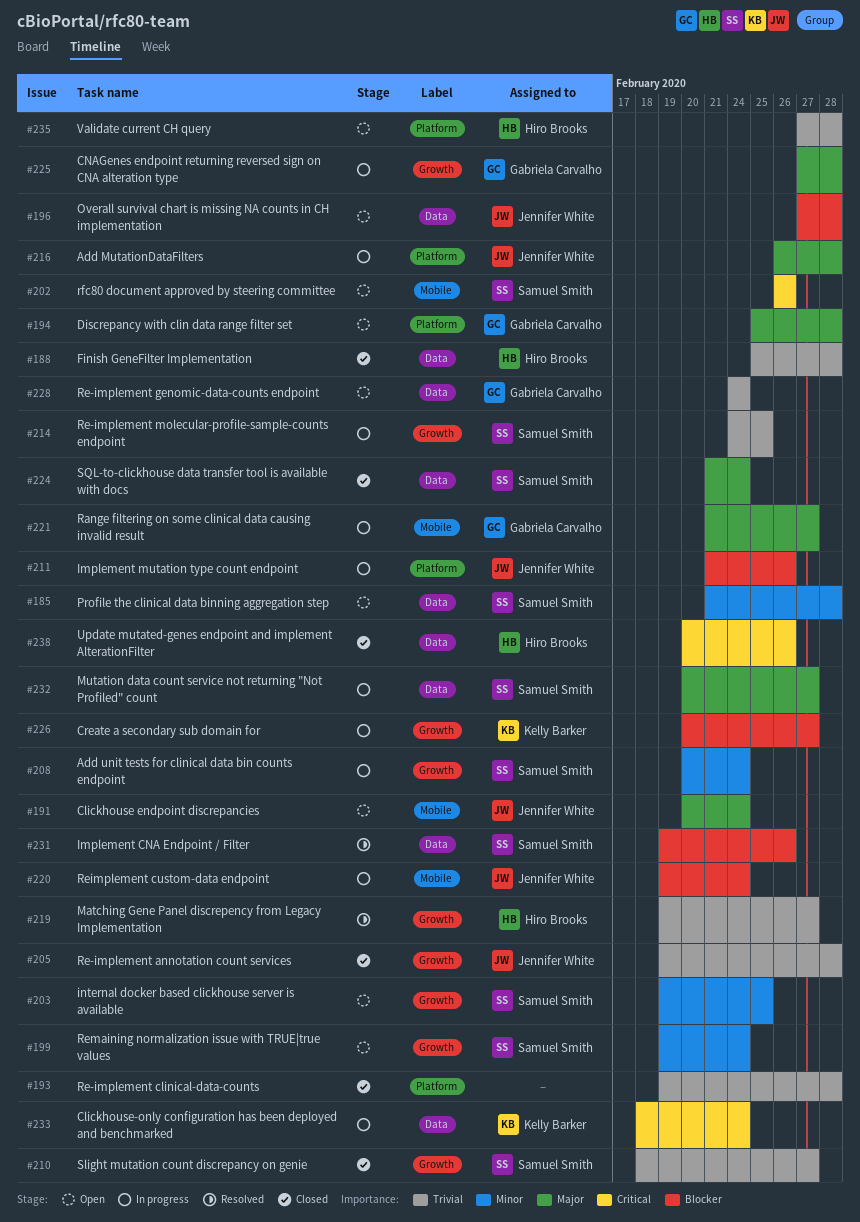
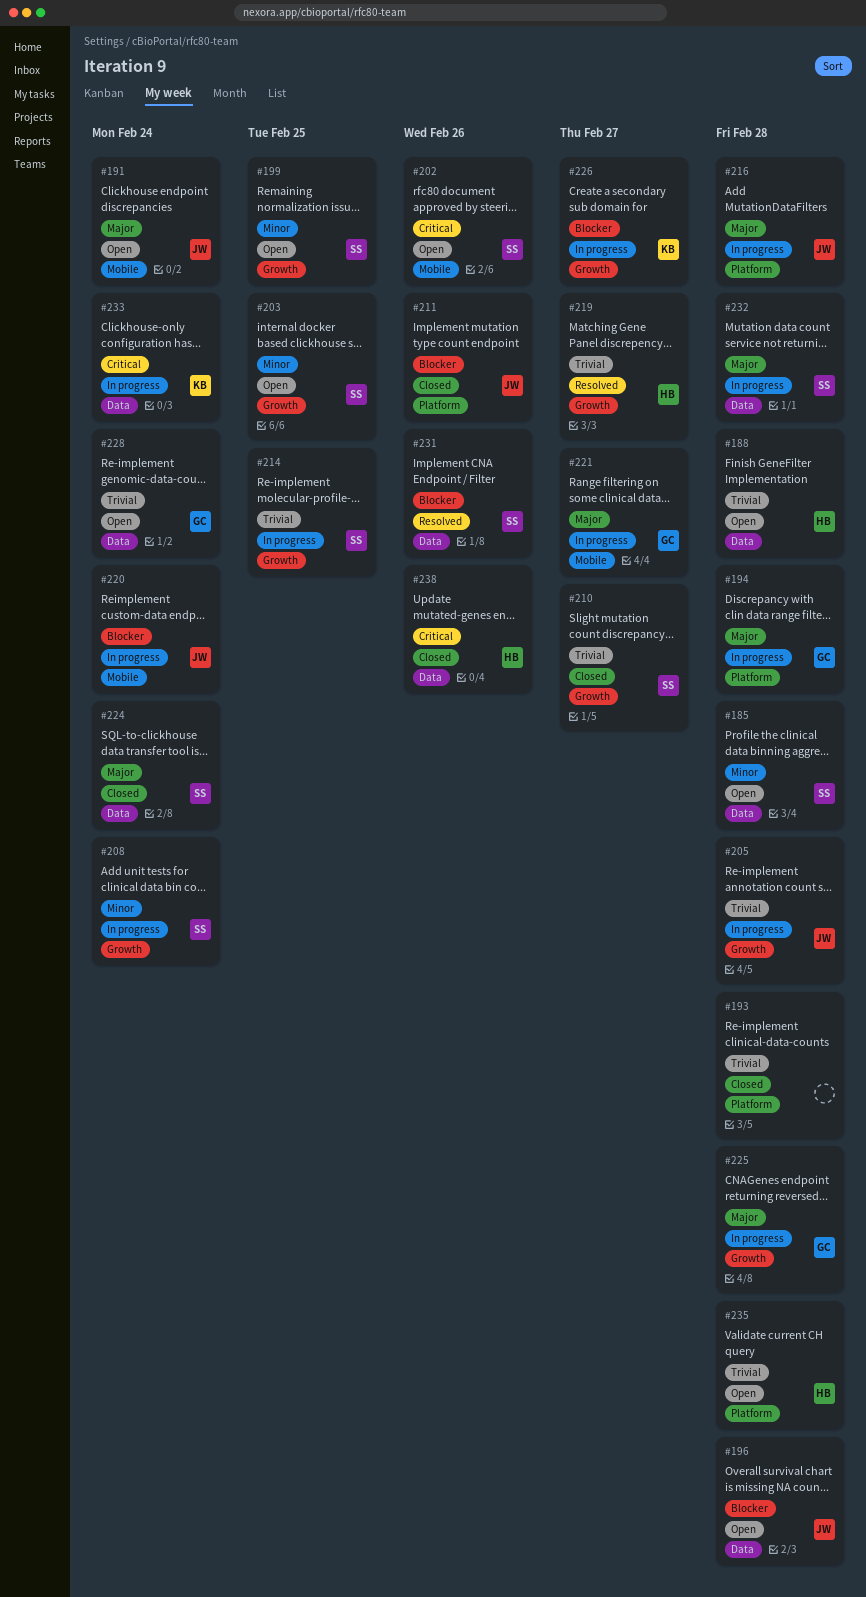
#188, status: Closed -> Open
#194, status: Open -> In progress
#199, due: Feb 24 -> Feb 25
#205, status: Closed -> In progress
#211, status: In progress -> Closed
#232, due: Feb 27 -> Feb 28

